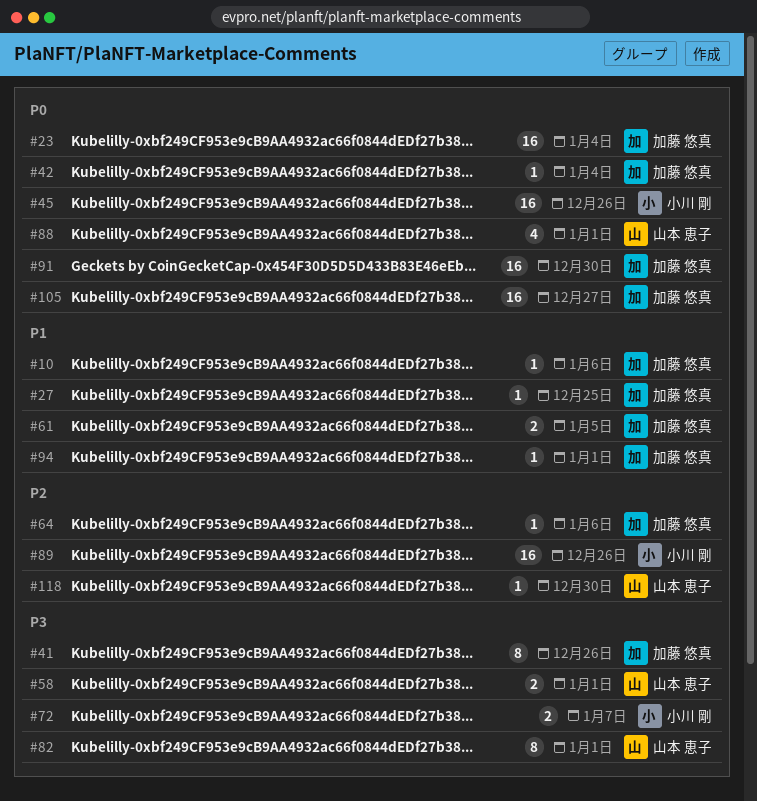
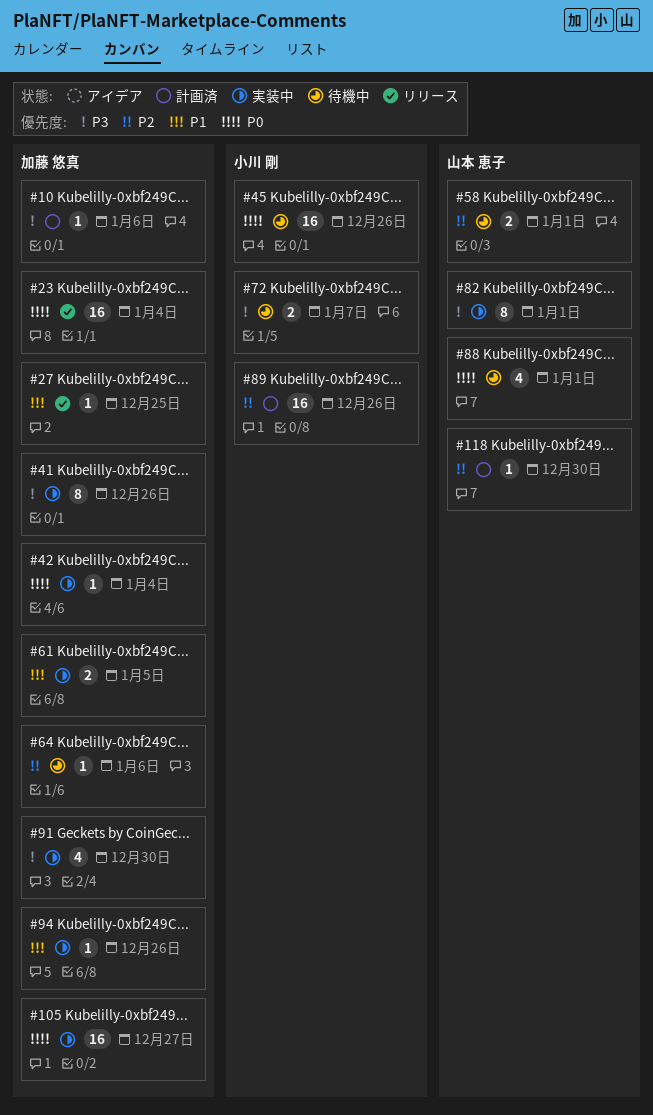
#10, priority: P1 -> P3
#58, priority: P3 -> P2
#91, priority: P0 -> P3
#91, estimate: 16 -> 4
#94, due: Jan 1 -> Dec 26

